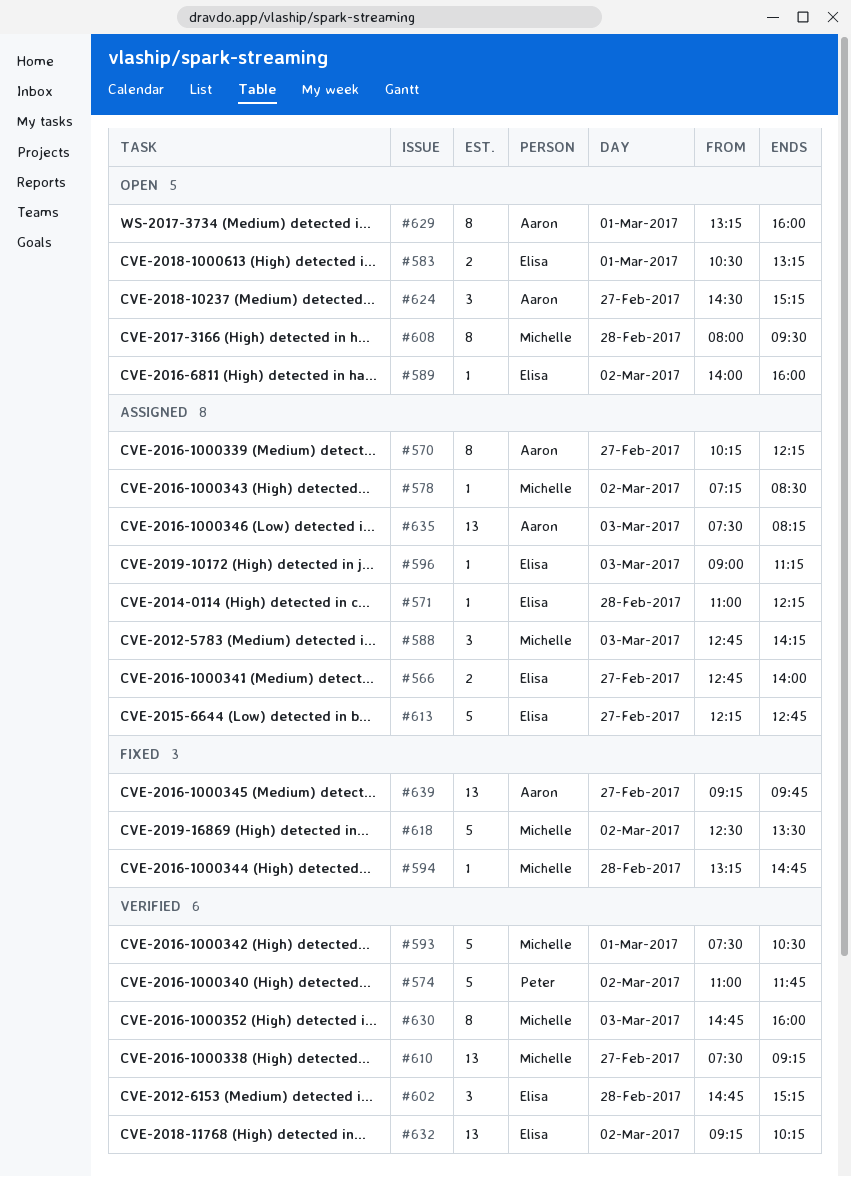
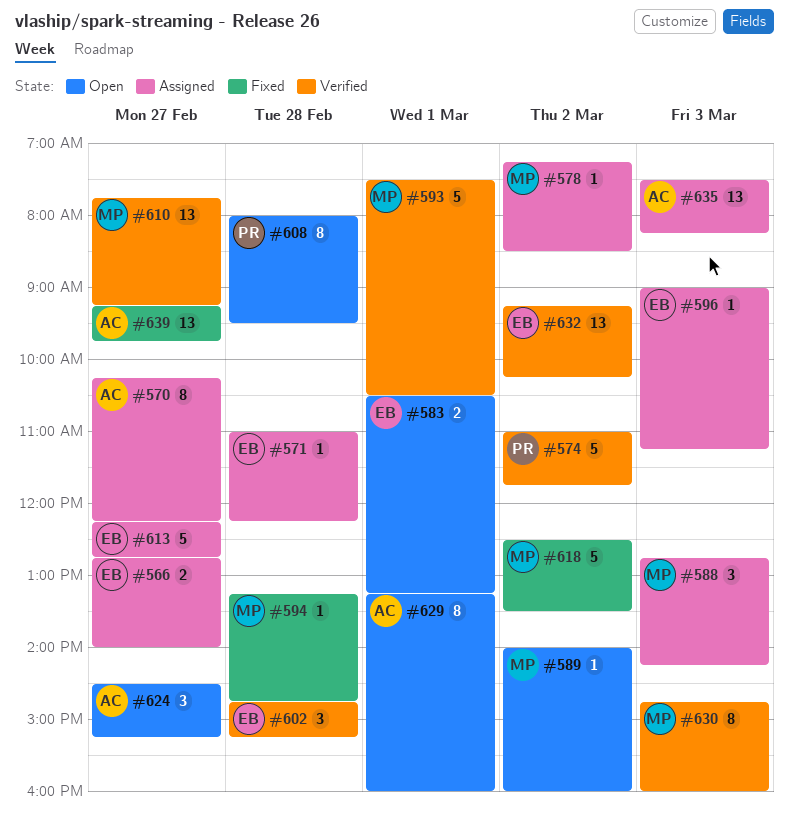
#589, owner: Elisa -> Michelle
#608, owner: Michelle -> Peter
#610, begins: 07:30 -> 07:45

